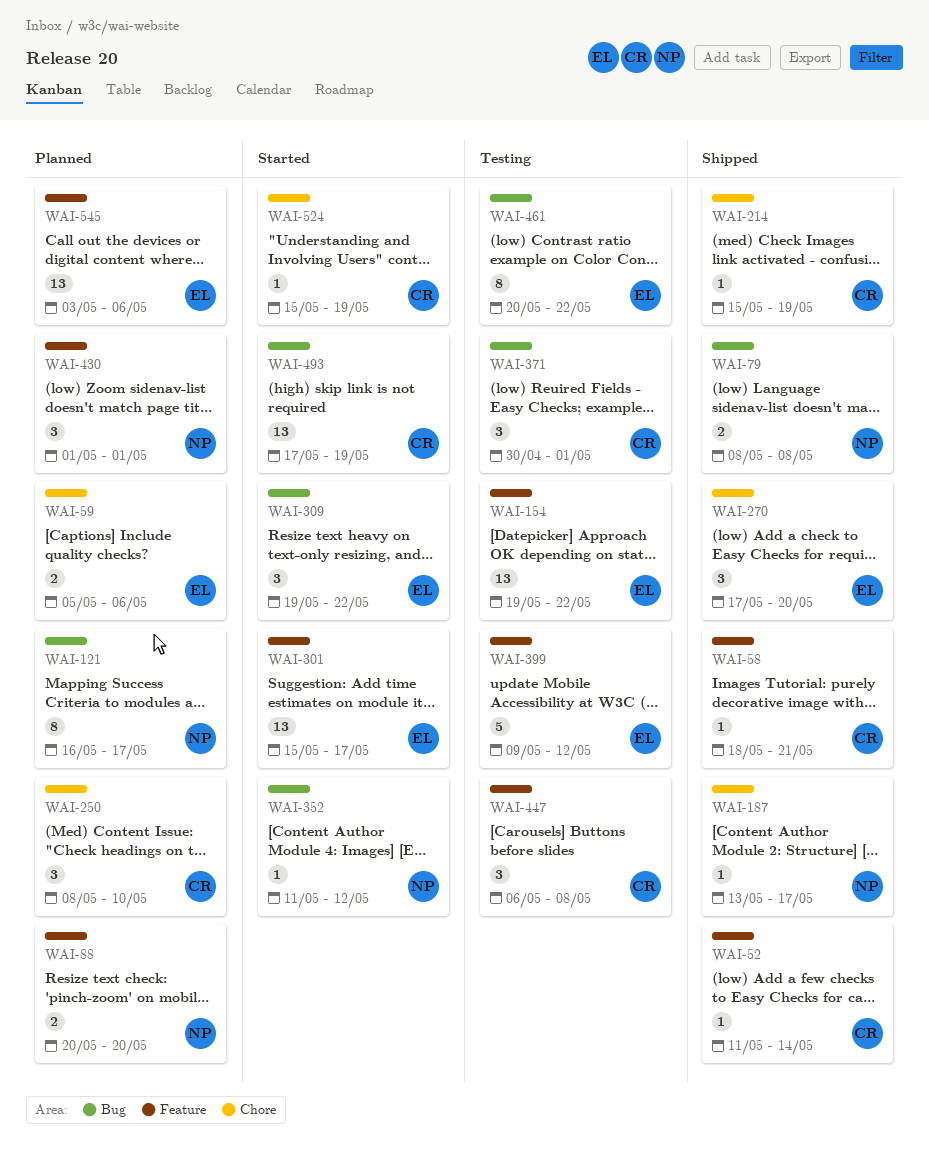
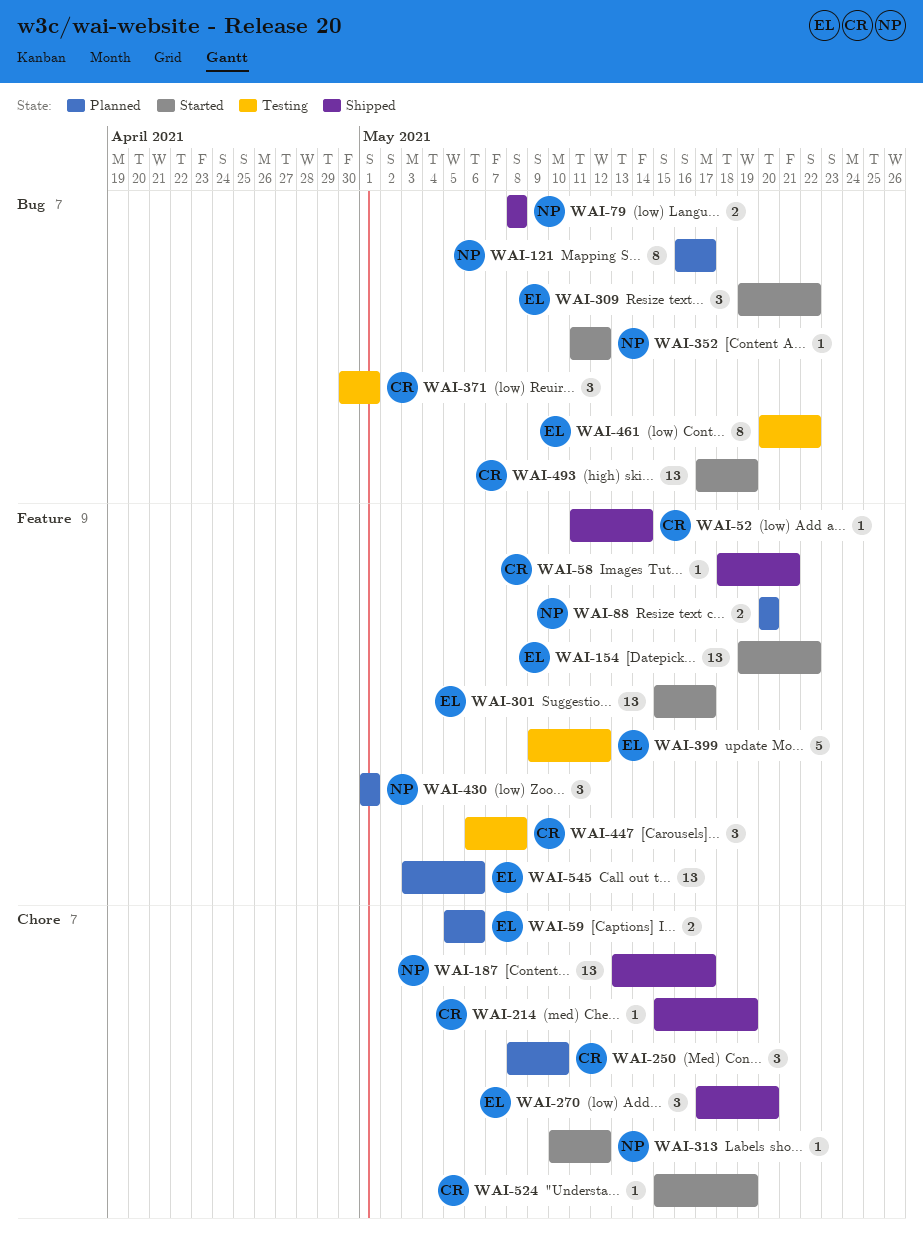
WAI-154, status: Testing -> Started
WAI-187, estimate: 1 -> 13
WAI-313: none -> present

